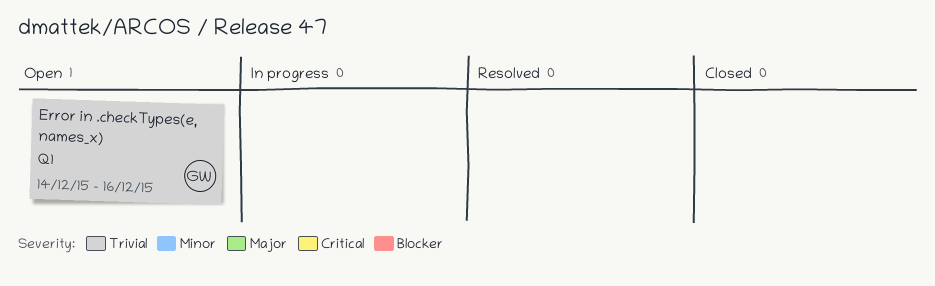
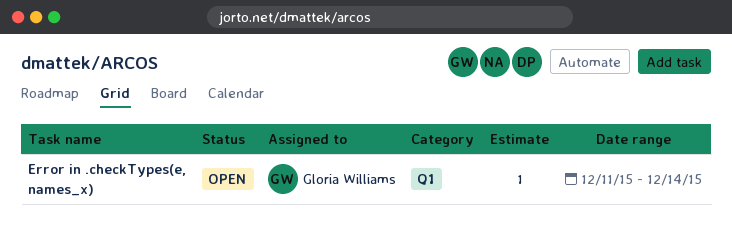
Error in .checkTypes(e, names_x), start: Dec 14 -> Dec 11
Error in .checkTypes(e, names_x), due: Dec 16 -> Dec 14

